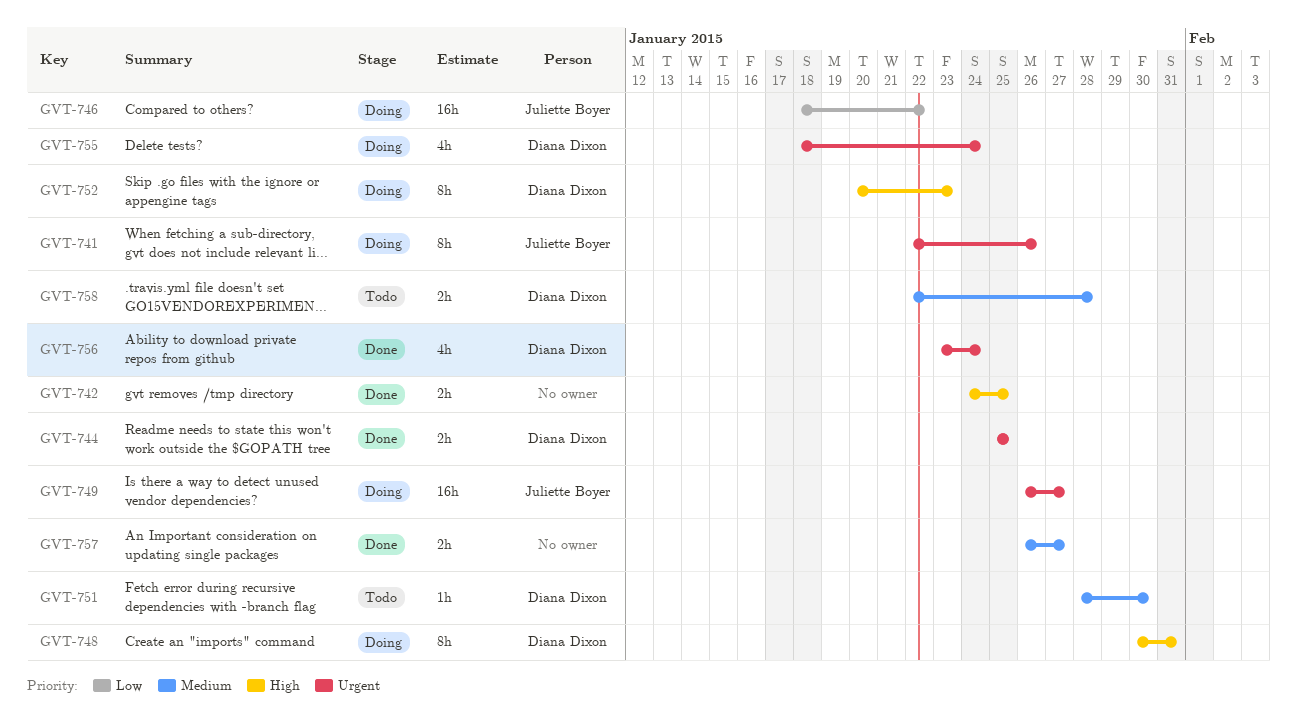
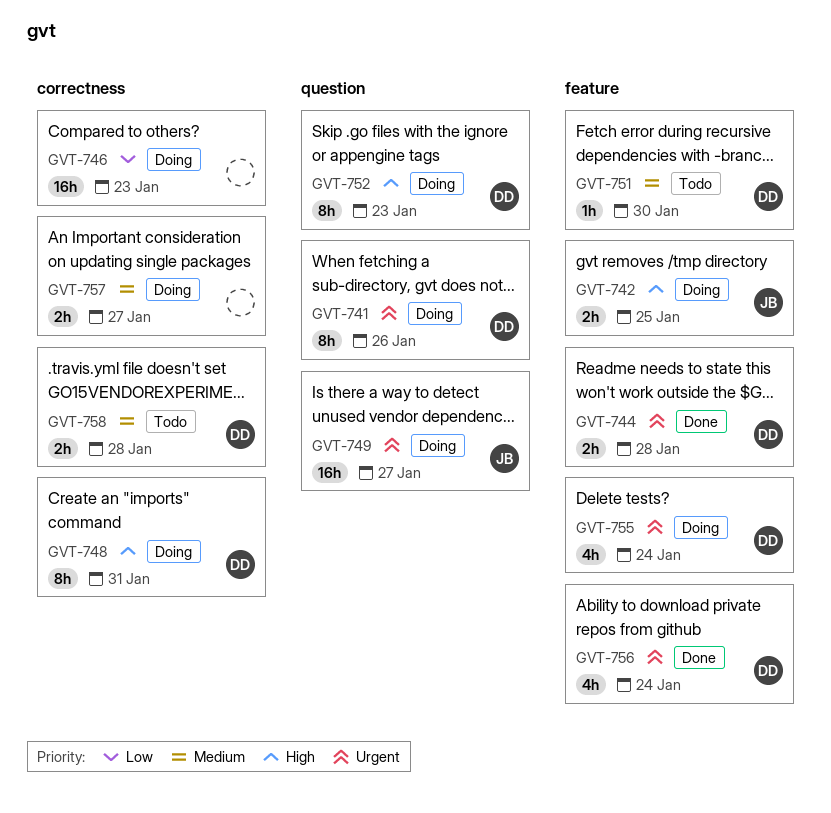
GVT-741, owner: Juliette Boyer -> Diana Dixon
GVT-742, status: Done -> Doing
GVT-742, owner: none -> Juliette Boyer
GVT-744, due: Jan 25 -> Jan 28
GVT-746, owner: Juliette Boyer -> none
GVT-746, due: Jan 22 -> Jan 23
GVT-757, status: Done -> Doing

